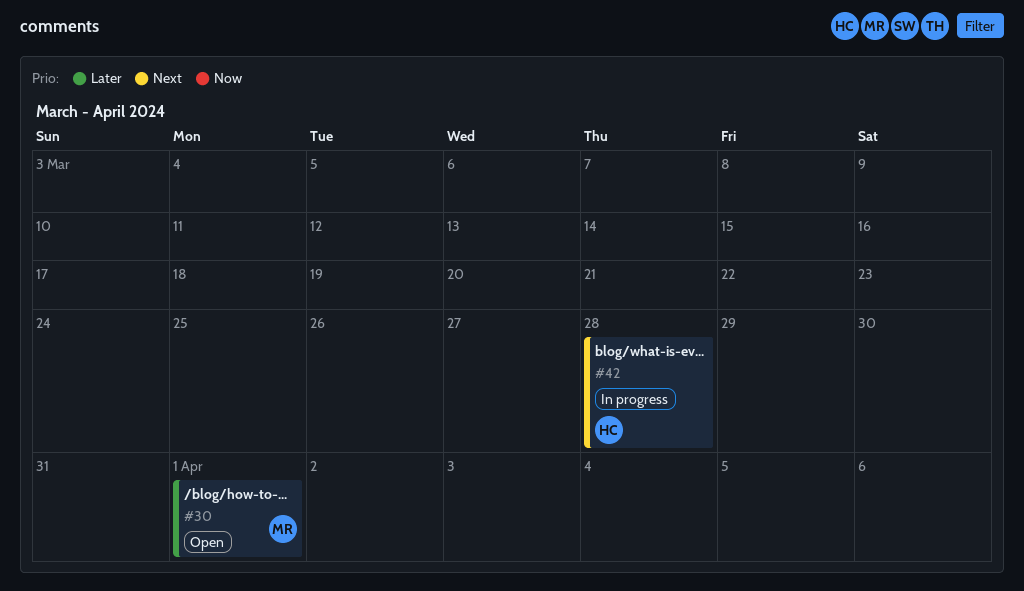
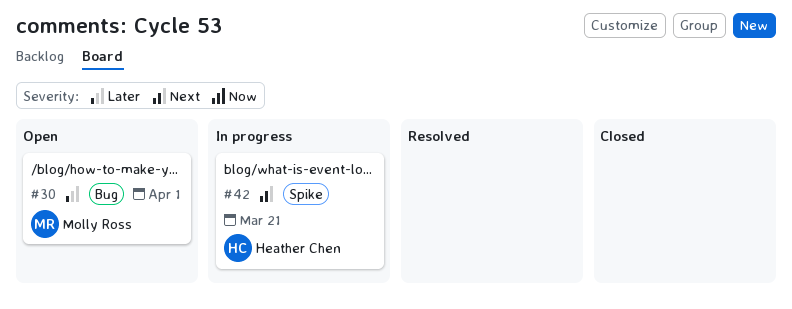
#42, due: Mar 28 -> Mar 21

